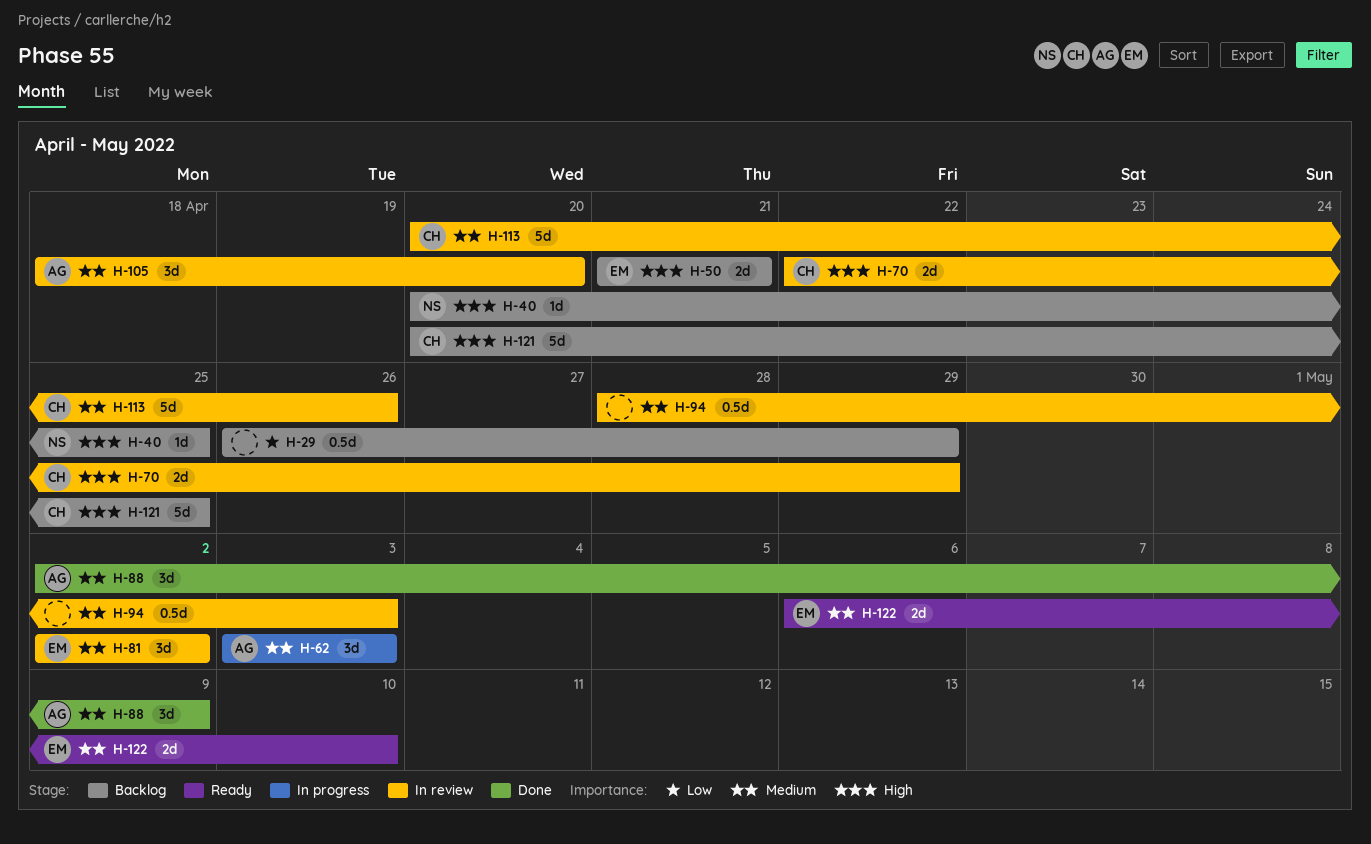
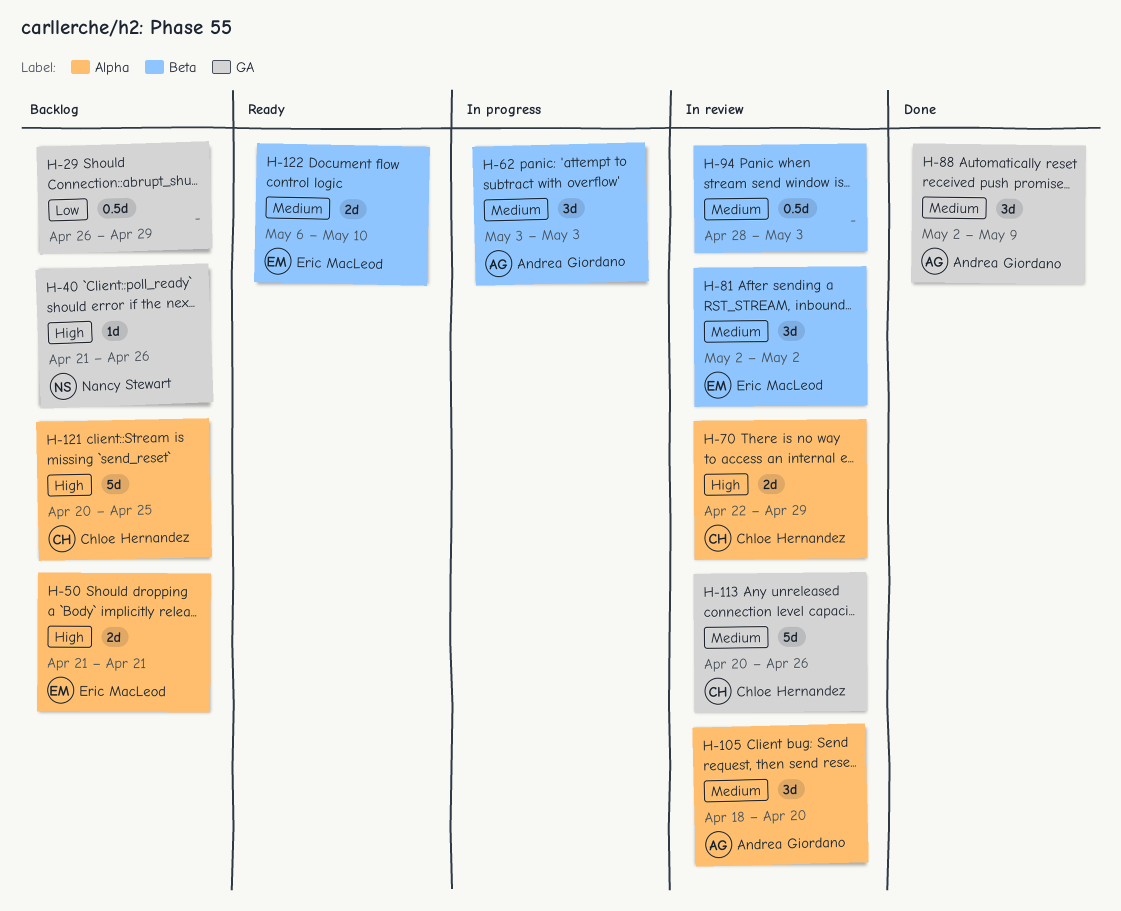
H-40, start: Apr 20 -> Apr 21
H-40, due: Apr 25 -> Apr 26

